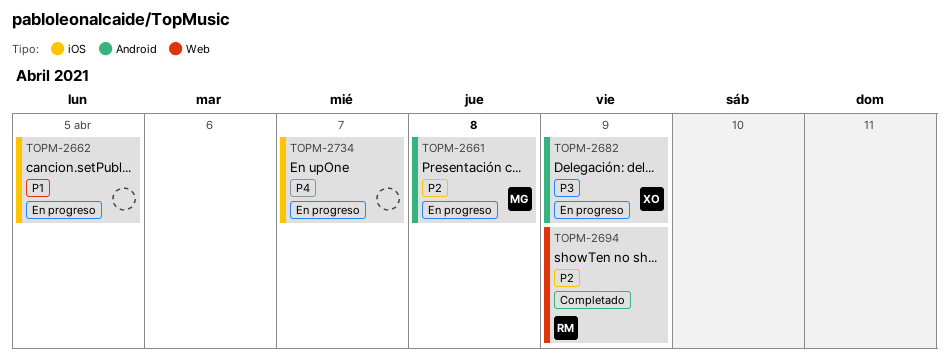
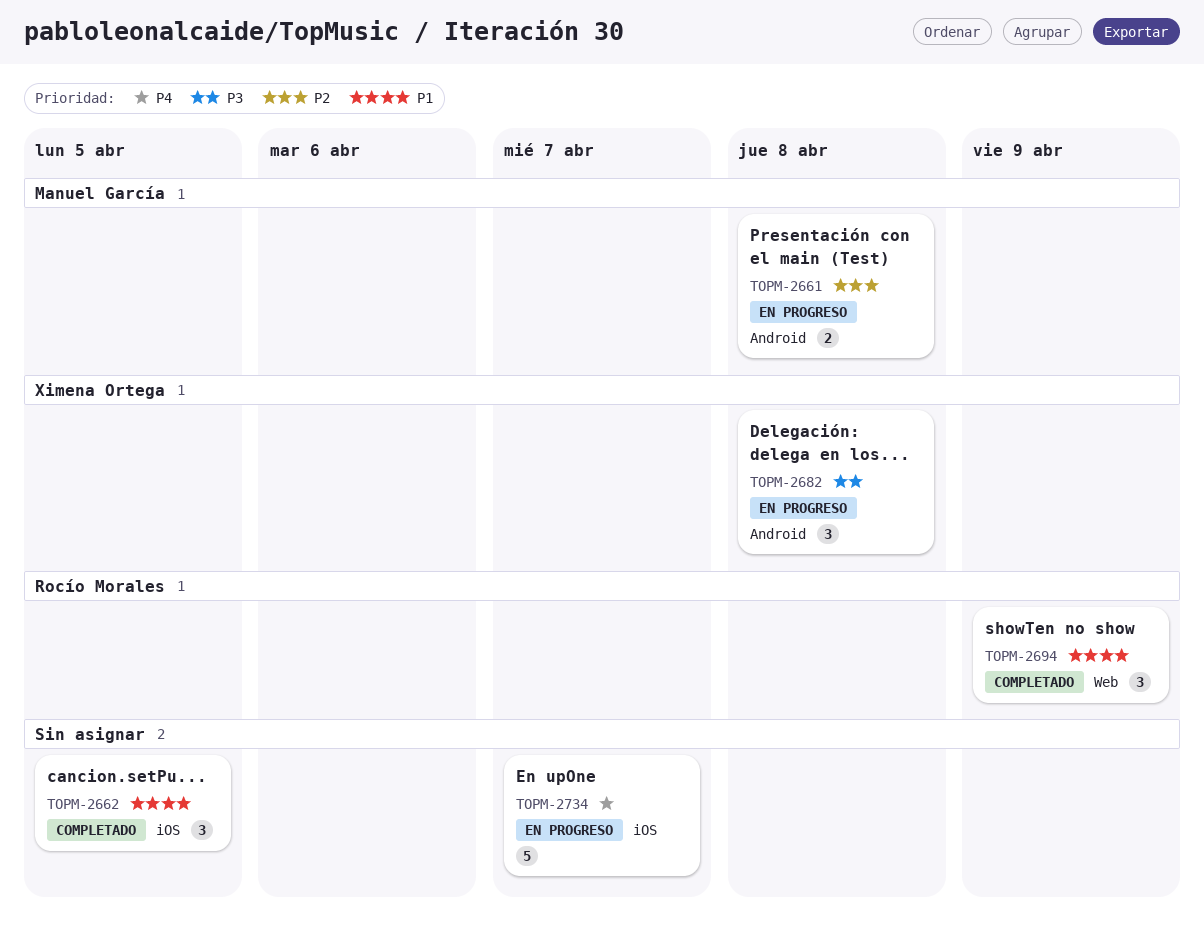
TOPM-2662, status: En progreso -> Completado
TOPM-2682, due: Apr 9 -> Apr 8
TOPM-2694, priority: P2 -> P1

